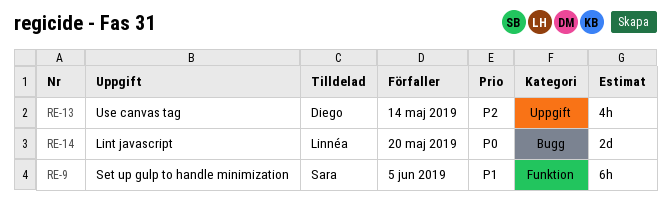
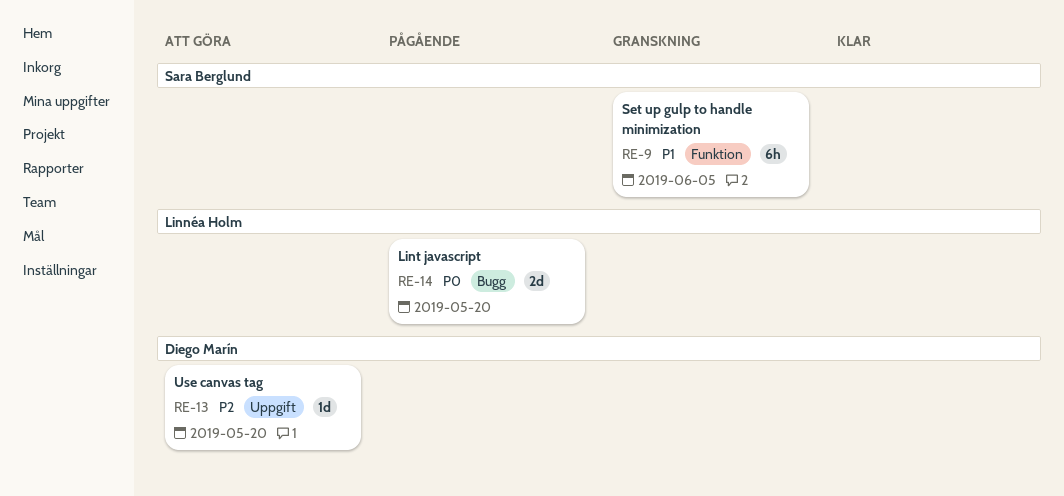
RE-13, estimate: 4h -> 1d
RE-13, due: May 14 -> May 20

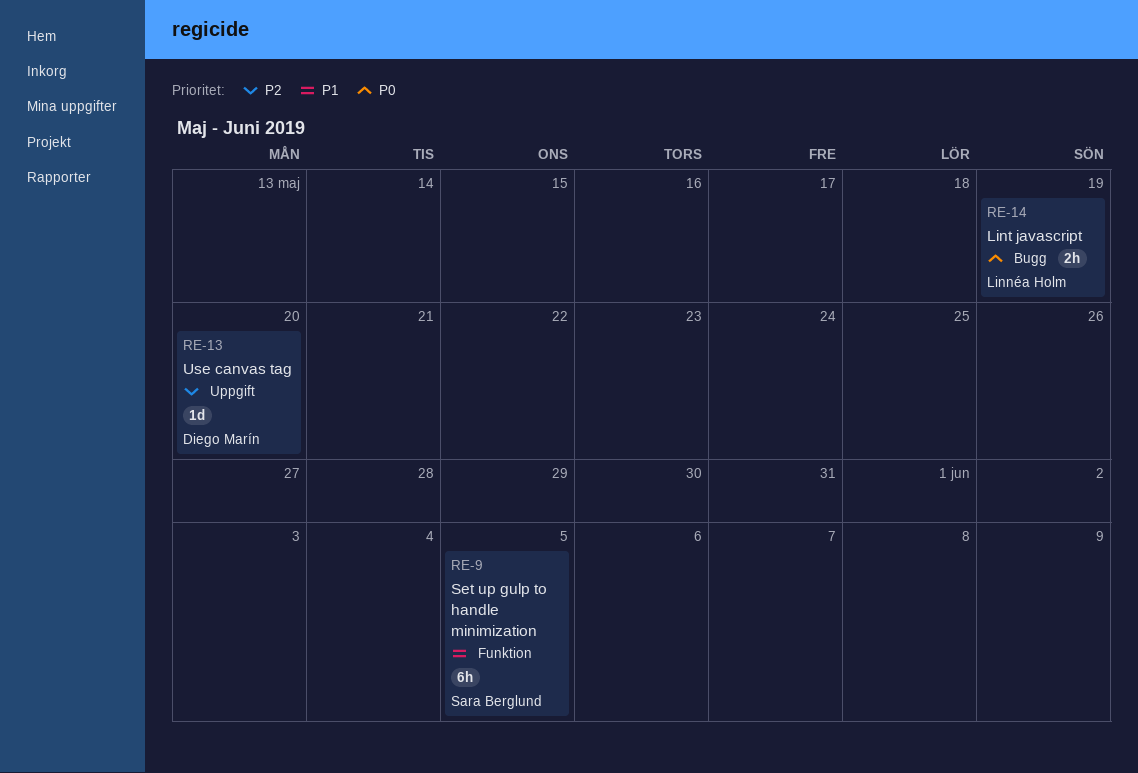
RE-14, estimate: 2d -> 2h
RE-14, due: May 20 -> May 19

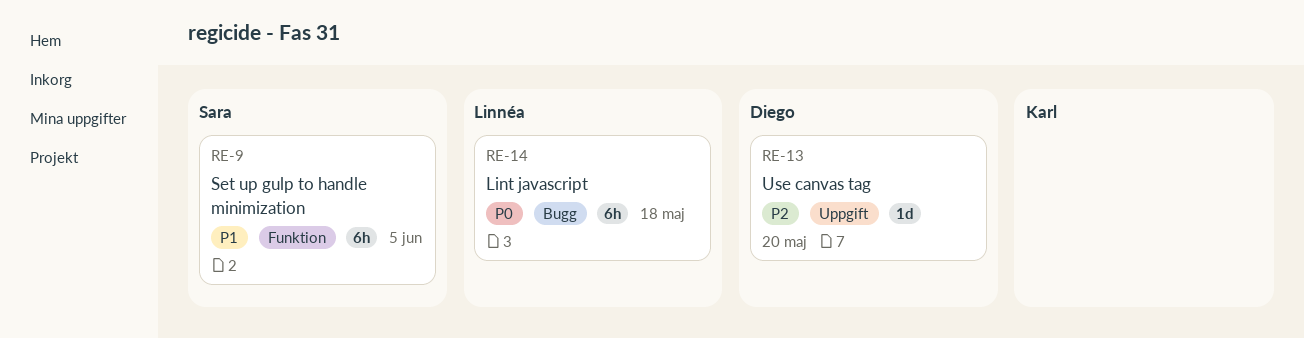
RE-14, estimate: 2h -> 6h
RE-14, due: May 19 -> May 18

